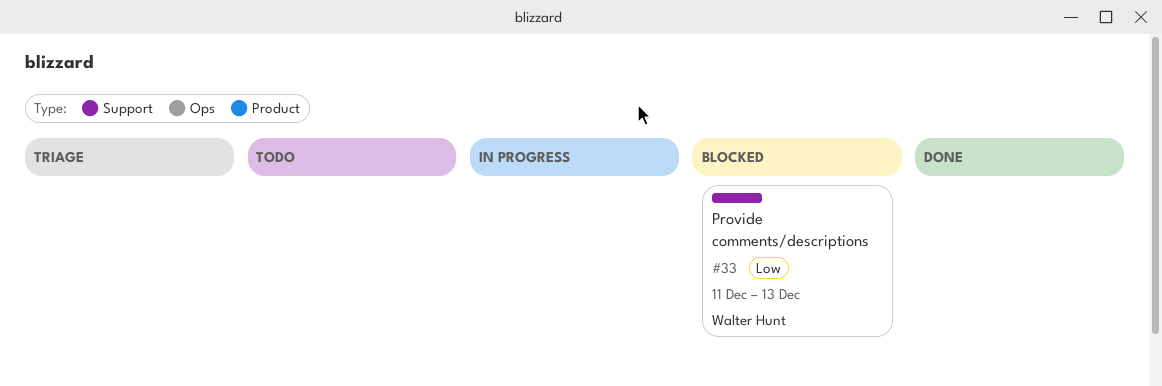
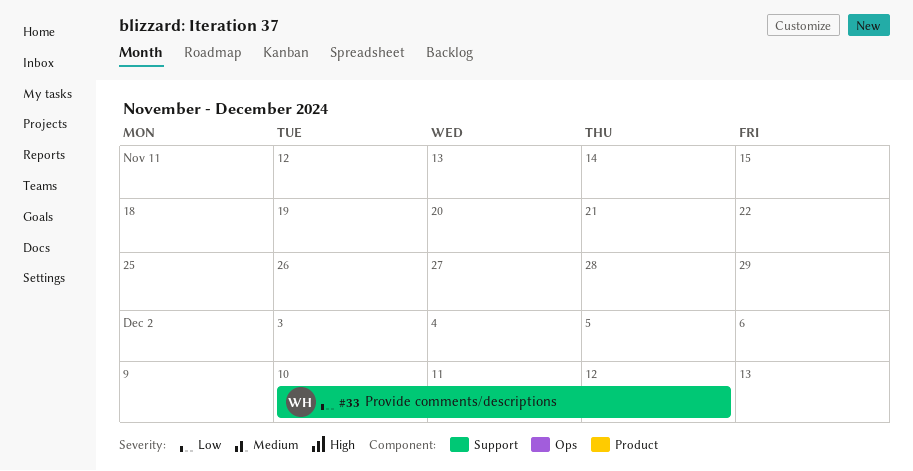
#33, start: Dec 11 -> Dec 10
#33, due: Dec 13 -> Dec 12

